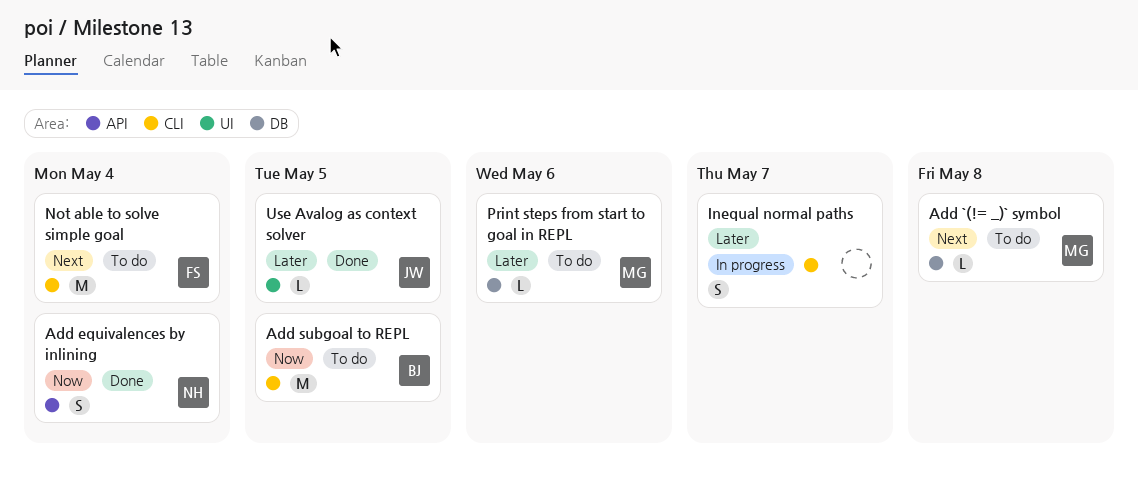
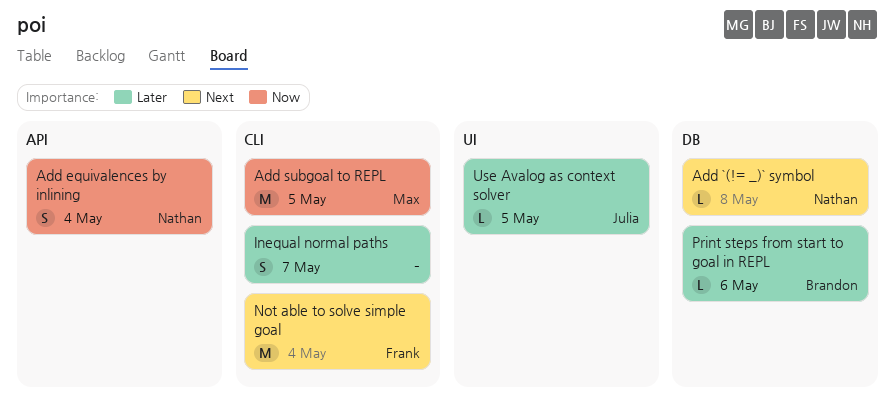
Add `(!= _)` symbol, owner: Max -> Nathan
Add subgoal to REPL, owner: Brandon -> Max
Print steps from start to goal in REPL, owner: Max -> Brandon

